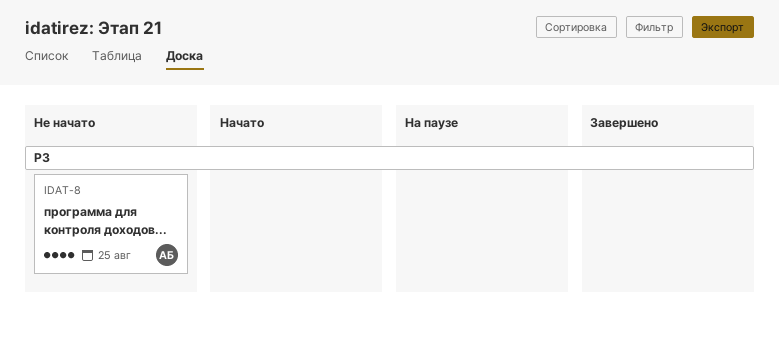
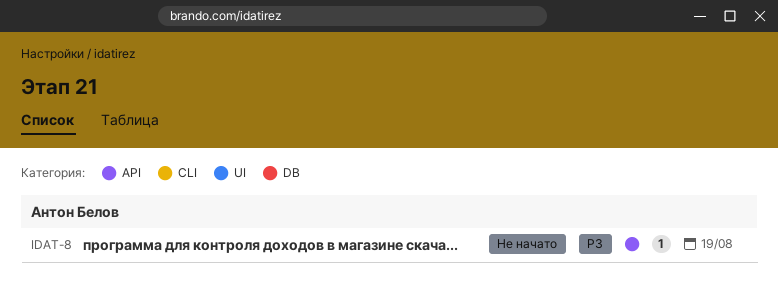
IDAT-8, estimate: 4 -> 1
IDAT-8, due: Aug 25 -> Aug 19

